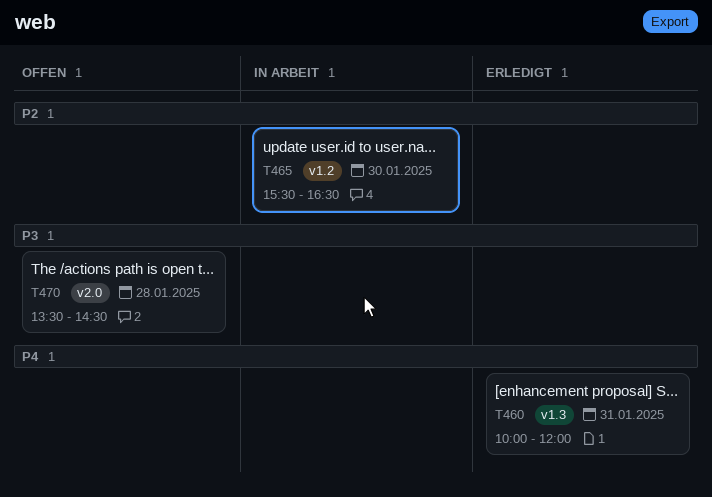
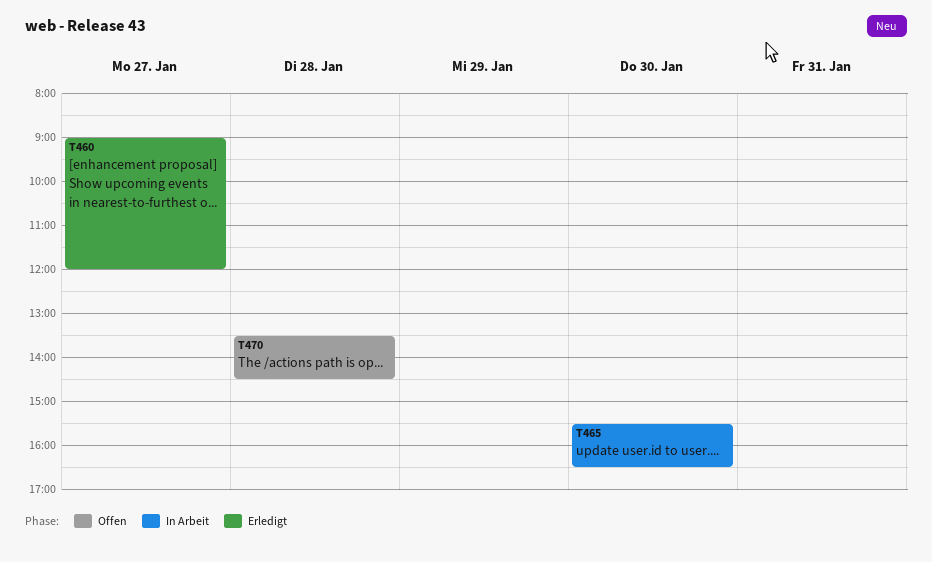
T460, day: Jan 31 -> Jan 27
T460, begins: 10:00 -> 09:00

